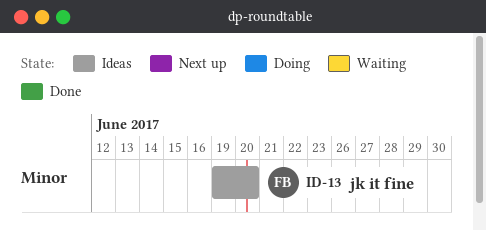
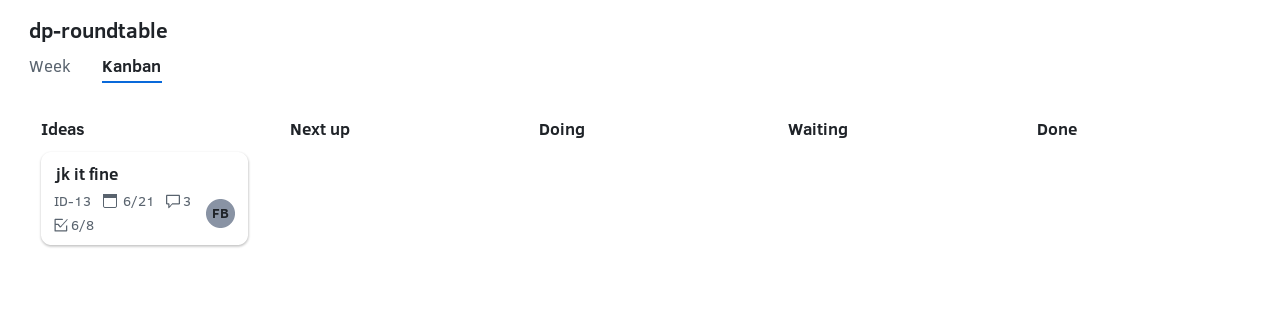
ID-13, due: Jun 20 -> Jun 21

